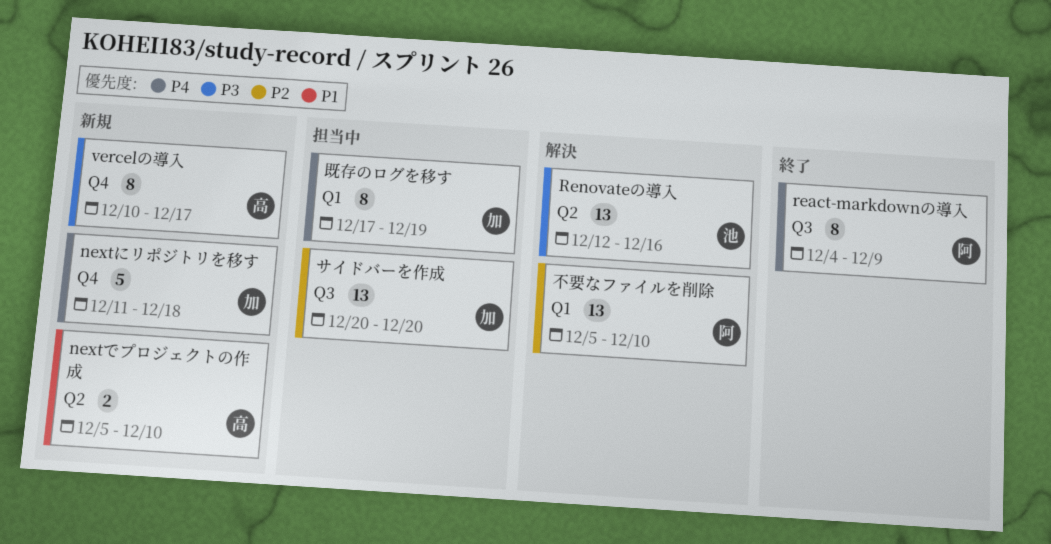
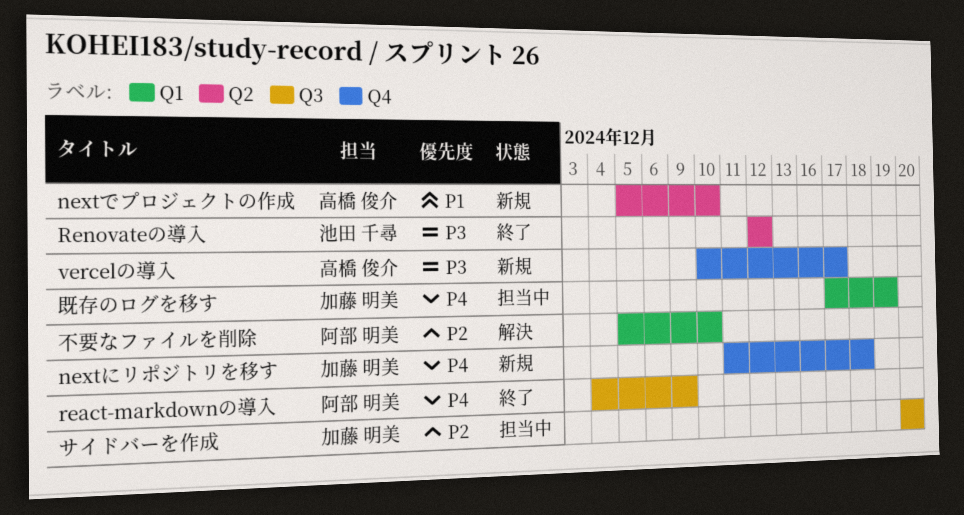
Renovateの導入, status: 解決 -> 終了
Renovateの導入, due: Dec 16 -> Dec 12

